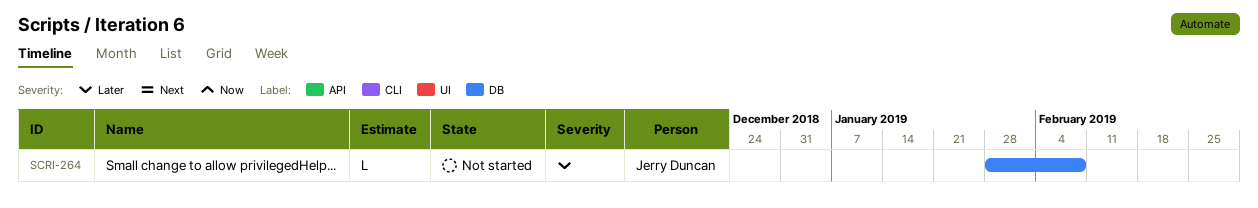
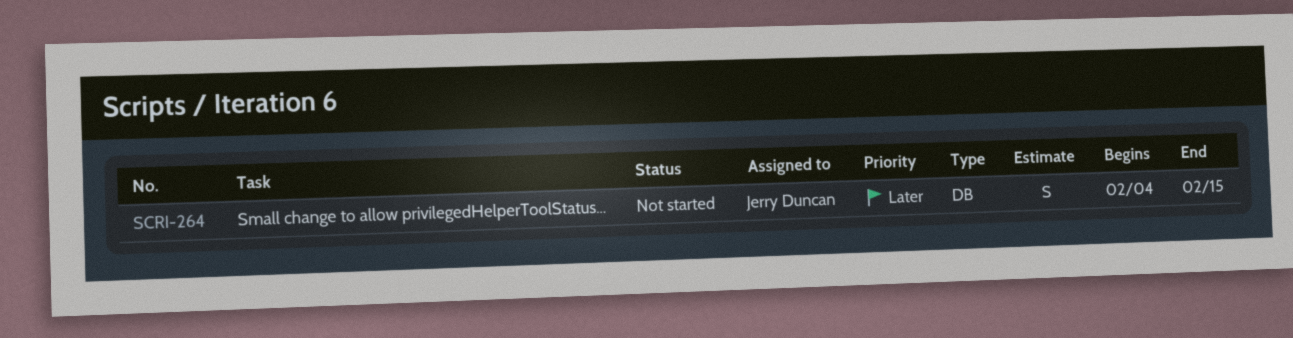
SCRI-264, estimate: L -> S
SCRI-264, start: Jan 28 -> Feb 4
SCRI-264, due: Feb 8 -> Feb 15

